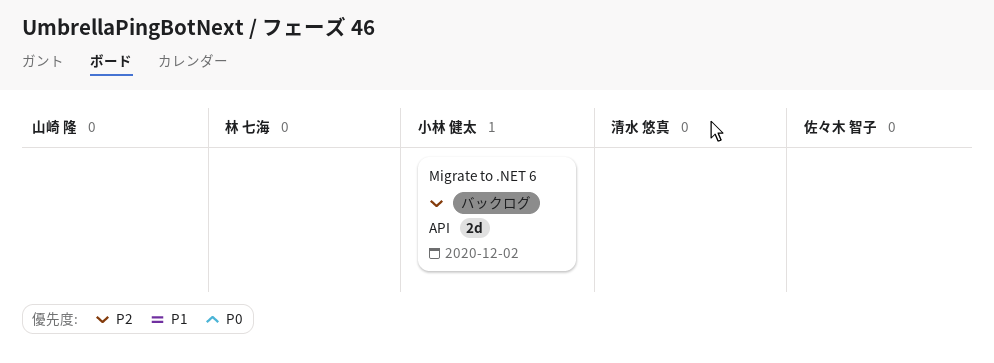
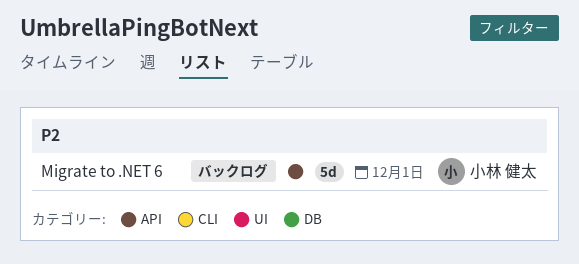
Migrate to .NET 6, estimate: 2d -> 5d
Migrate to .NET 6, due: Dec 2 -> Dec 1

